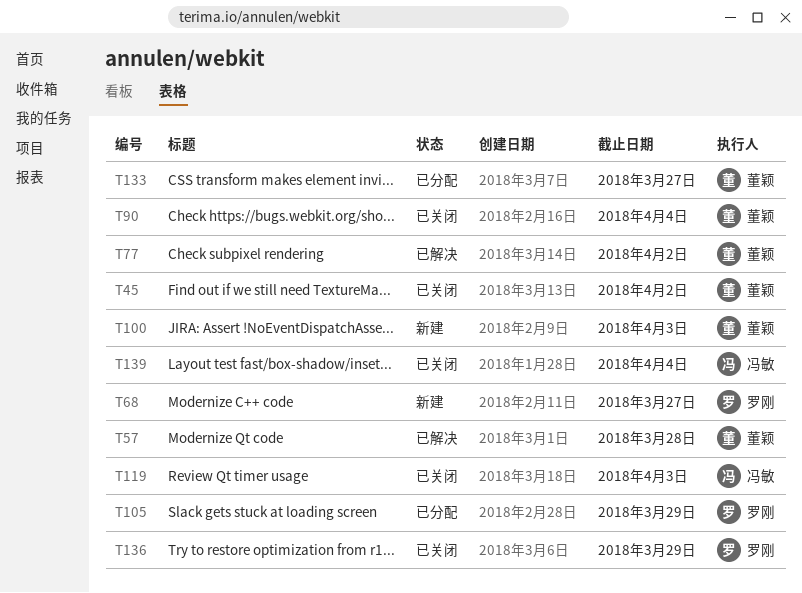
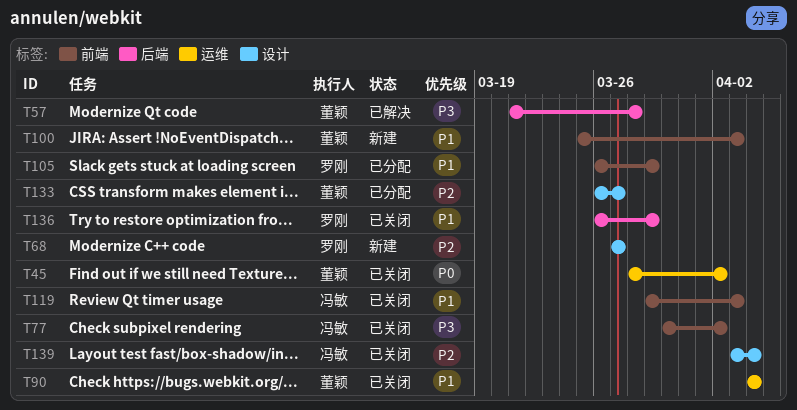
T77, status: 已解决 -> 已关闭
T77, owner: 董颖 -> 冯敏

